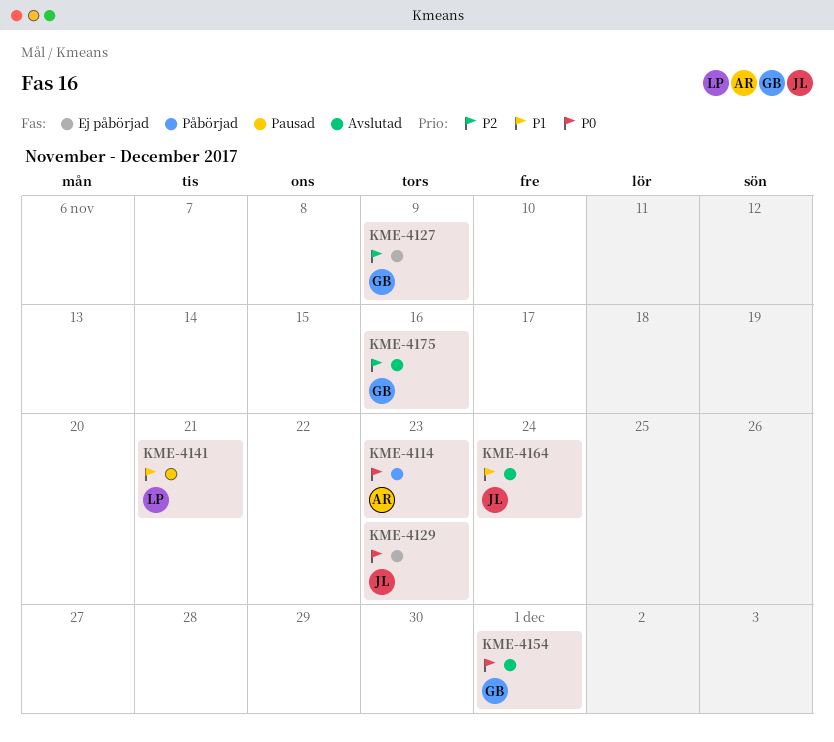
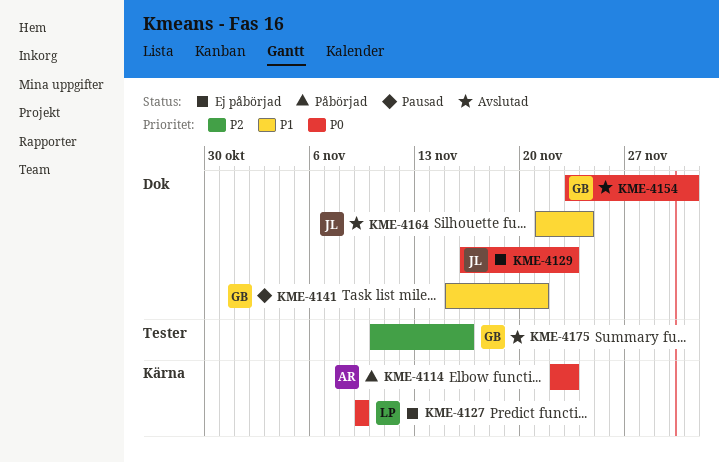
KME-4127, owner: GB -> LP
KME-4127, priority: P2 -> P0
KME-4141, owner: LP -> GB

